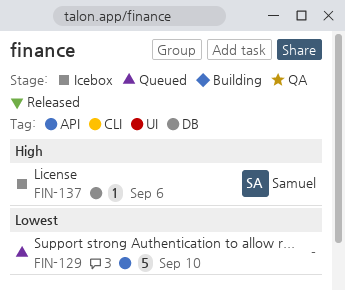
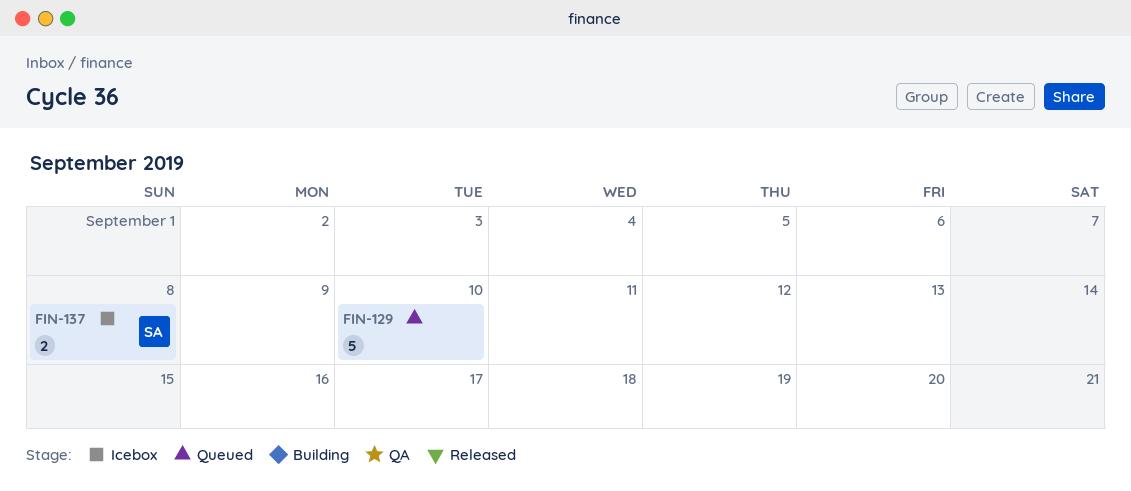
FIN-137, estimate: 1 -> 2
FIN-137, due: Sep 6 -> Sep 8

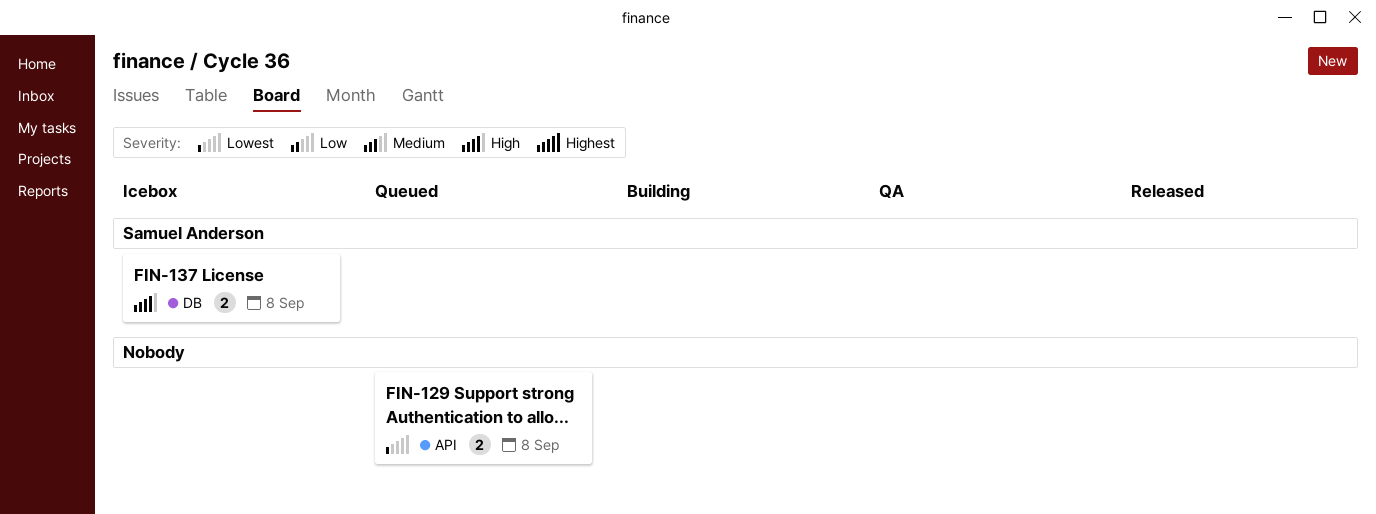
FIN-129, estimate: 5 -> 2
FIN-129, due: Sep 10 -> Sep 8

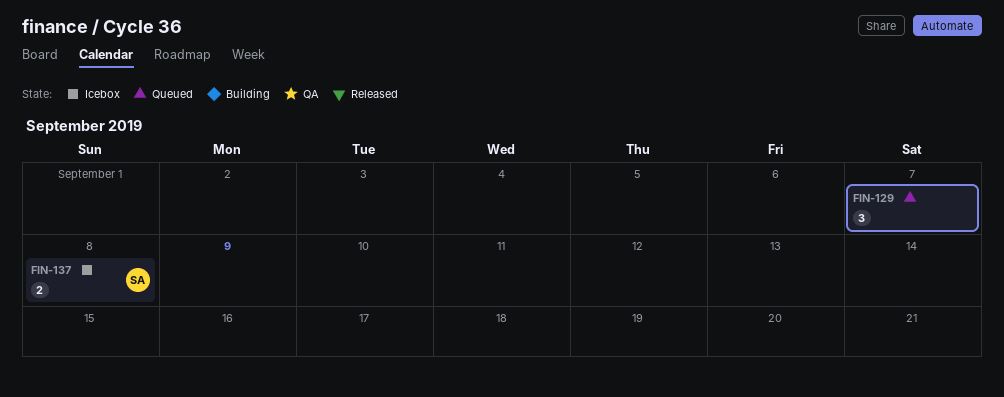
FIN-129, estimate: 2 -> 3
FIN-129, due: Sep 8 -> Sep 7

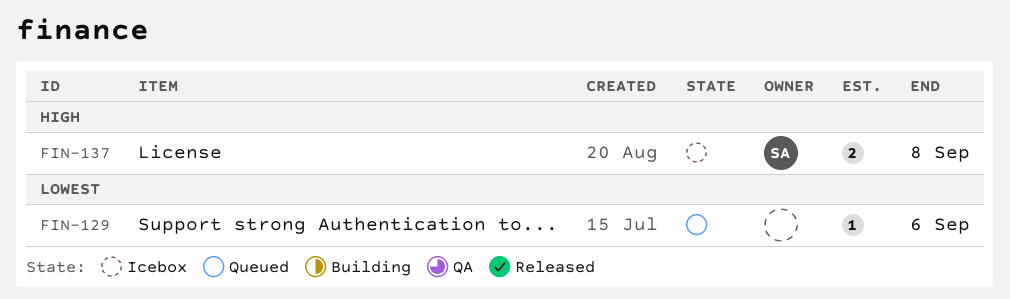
FIN-129, estimate: 3 -> 1
FIN-129, due: Sep 7 -> Sep 6

